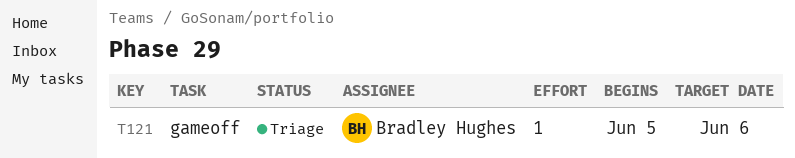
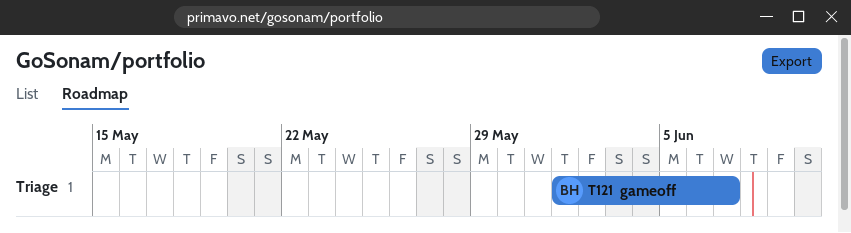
T121, start: Jun 5 -> Jun 1
T121, due: Jun 6 -> Jun 7

